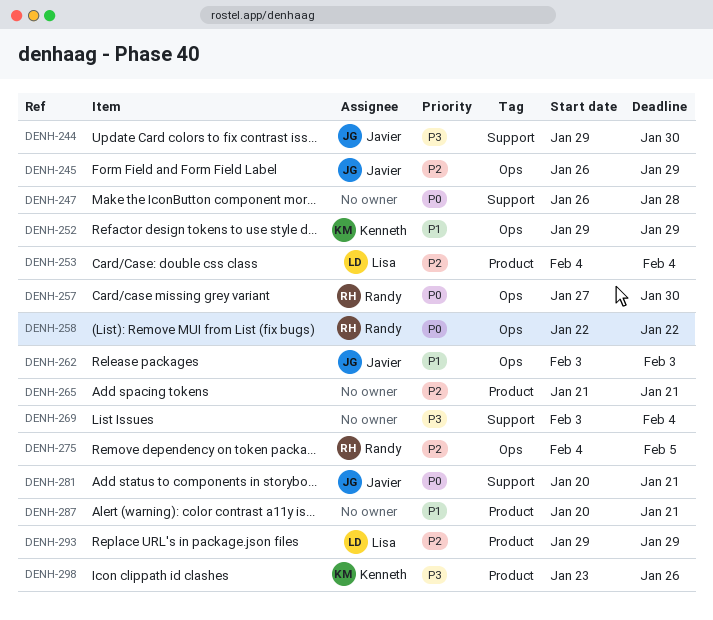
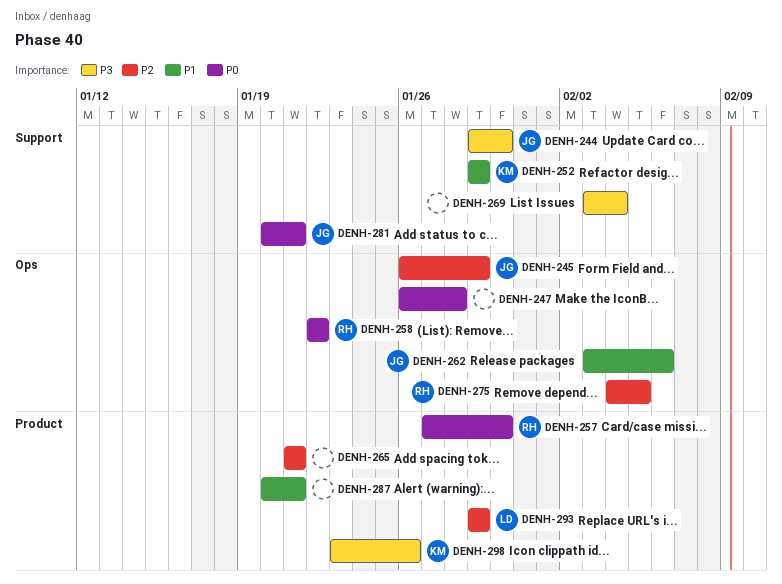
DENH-247, label: Support -> Ops
DENH-252, label: Ops -> Support
DENH-253: present -> none
DENH-257, label: Ops -> Product
DENH-262, due: Feb 3 -> Feb 6

